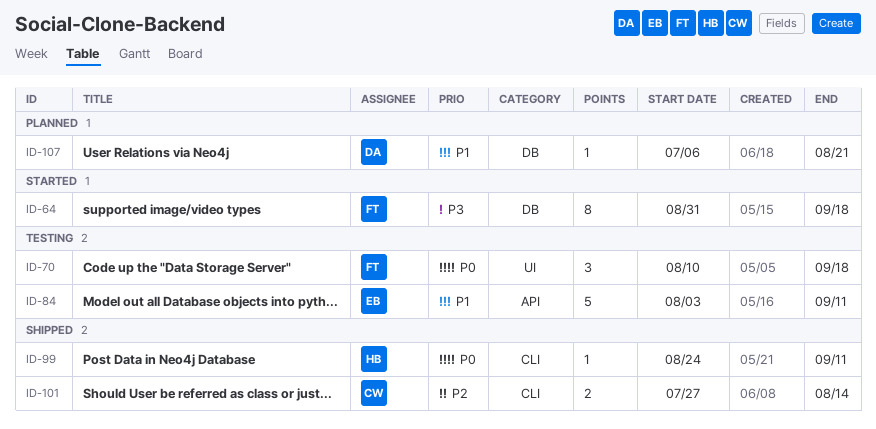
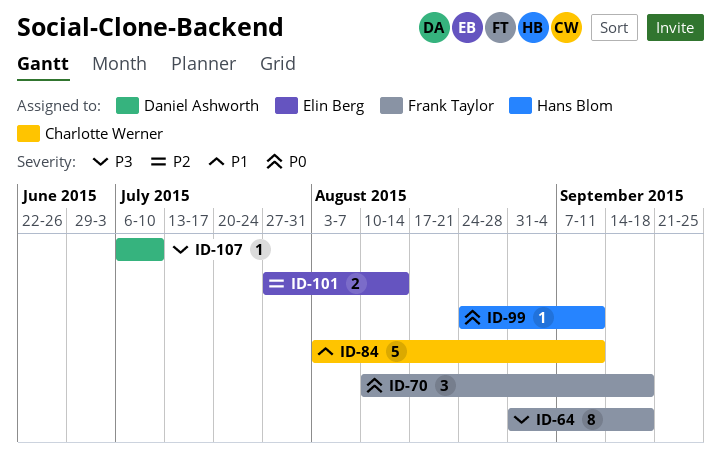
ID-84, owner: Elin Berg -> Charlotte Werner
ID-101, owner: Charlotte Werner -> Elin Berg
ID-107, priority: P1 -> P3
ID-107, due: Aug 21 -> Jul 10

